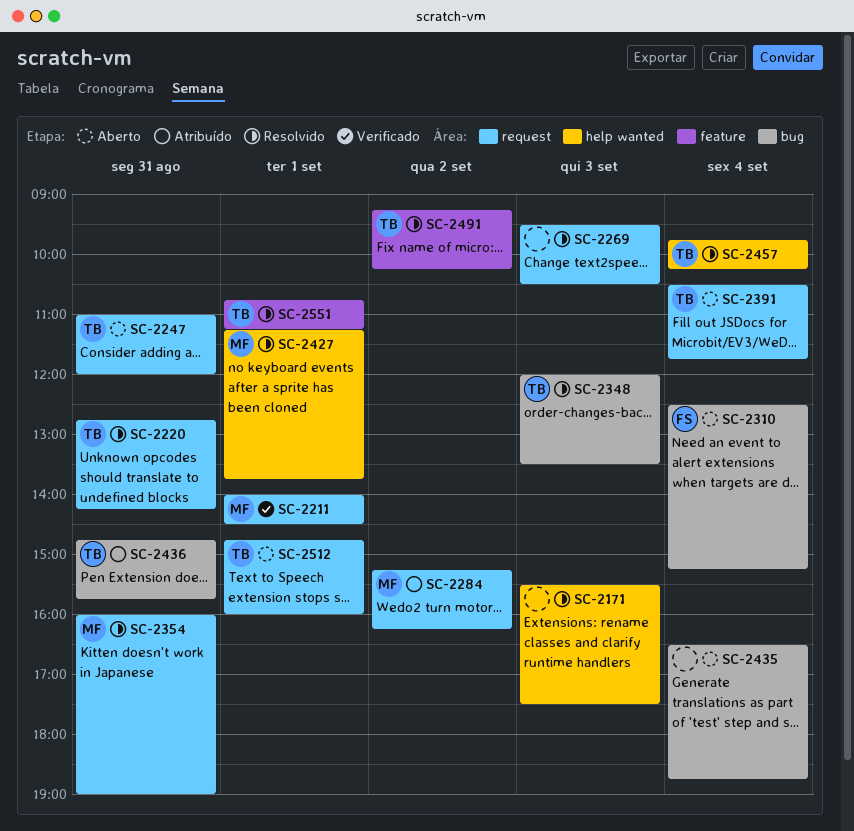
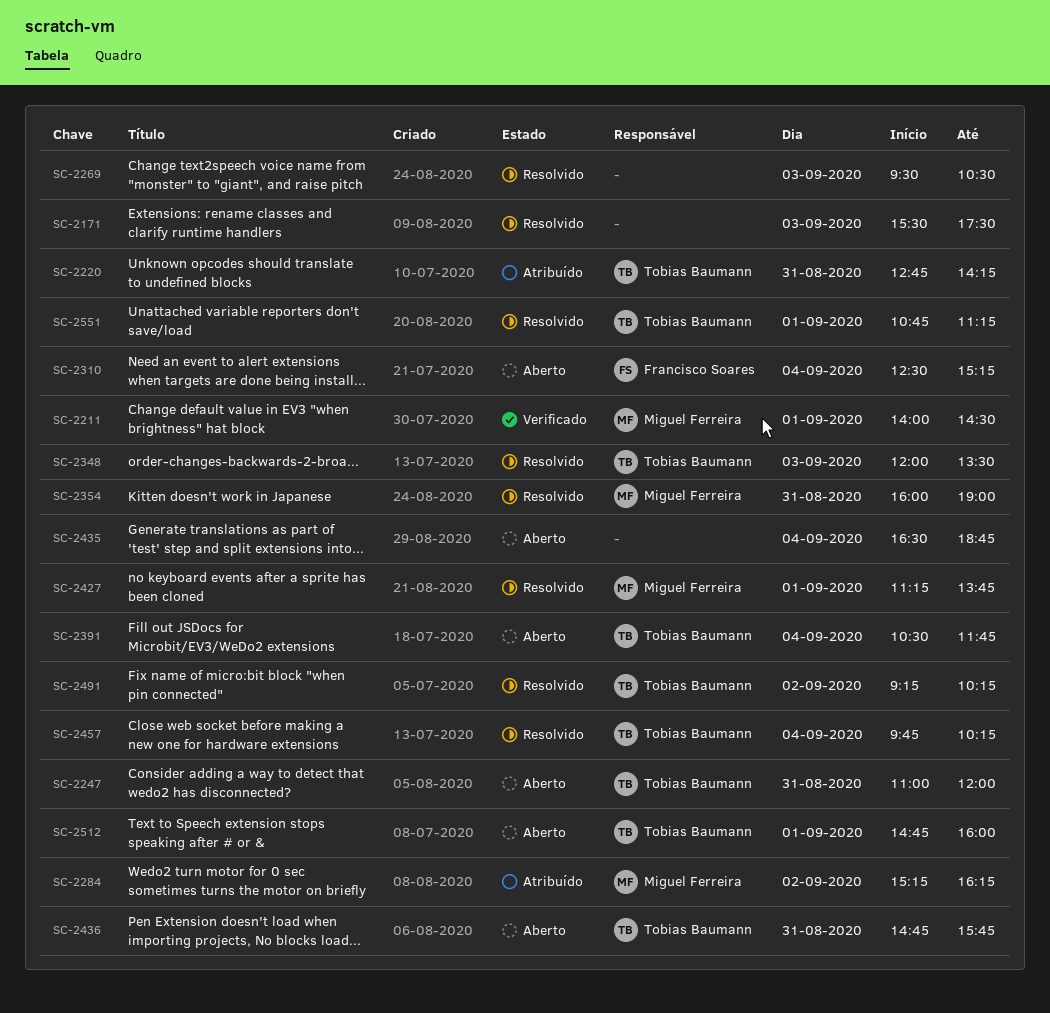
SC-2220, status: Resolvido -> Atribuído
SC-2436, status: Atribuído -> Aberto

